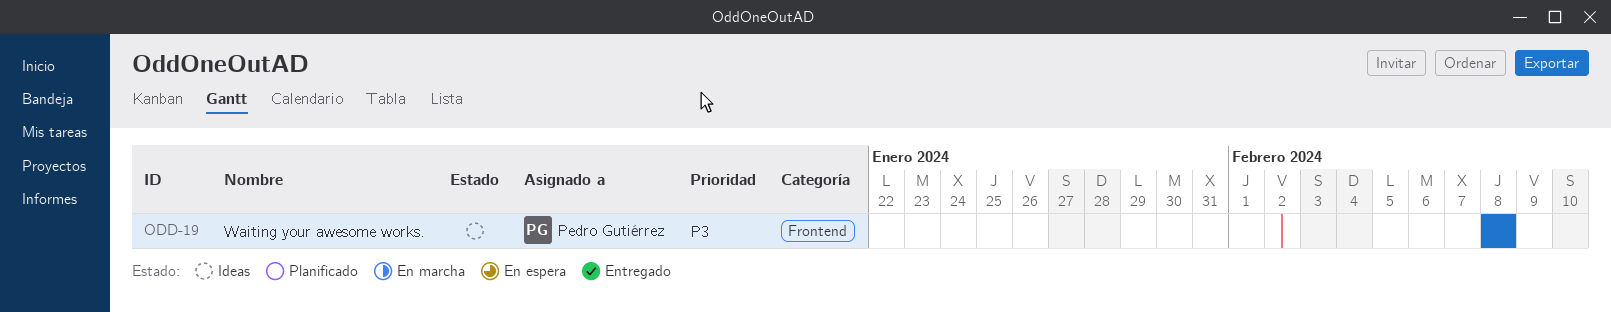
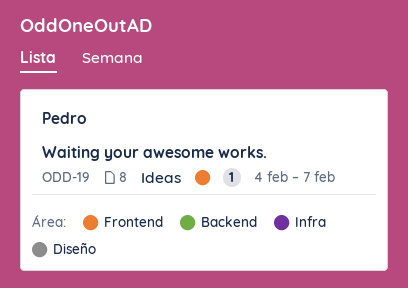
ODD-19, start: Feb 8 -> Feb 4
ODD-19, due: Feb 8 -> Feb 7

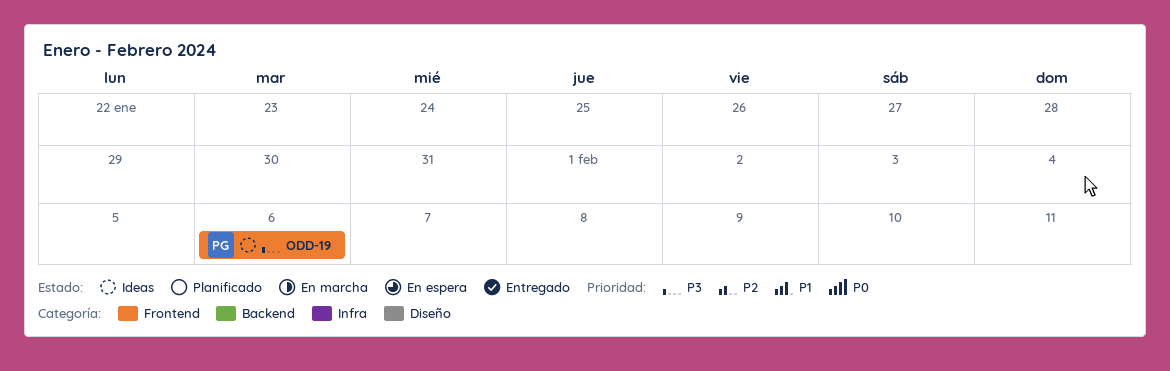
ODD-19, start: Feb 4 -> Feb 6
ODD-19, due: Feb 7 -> Feb 6

